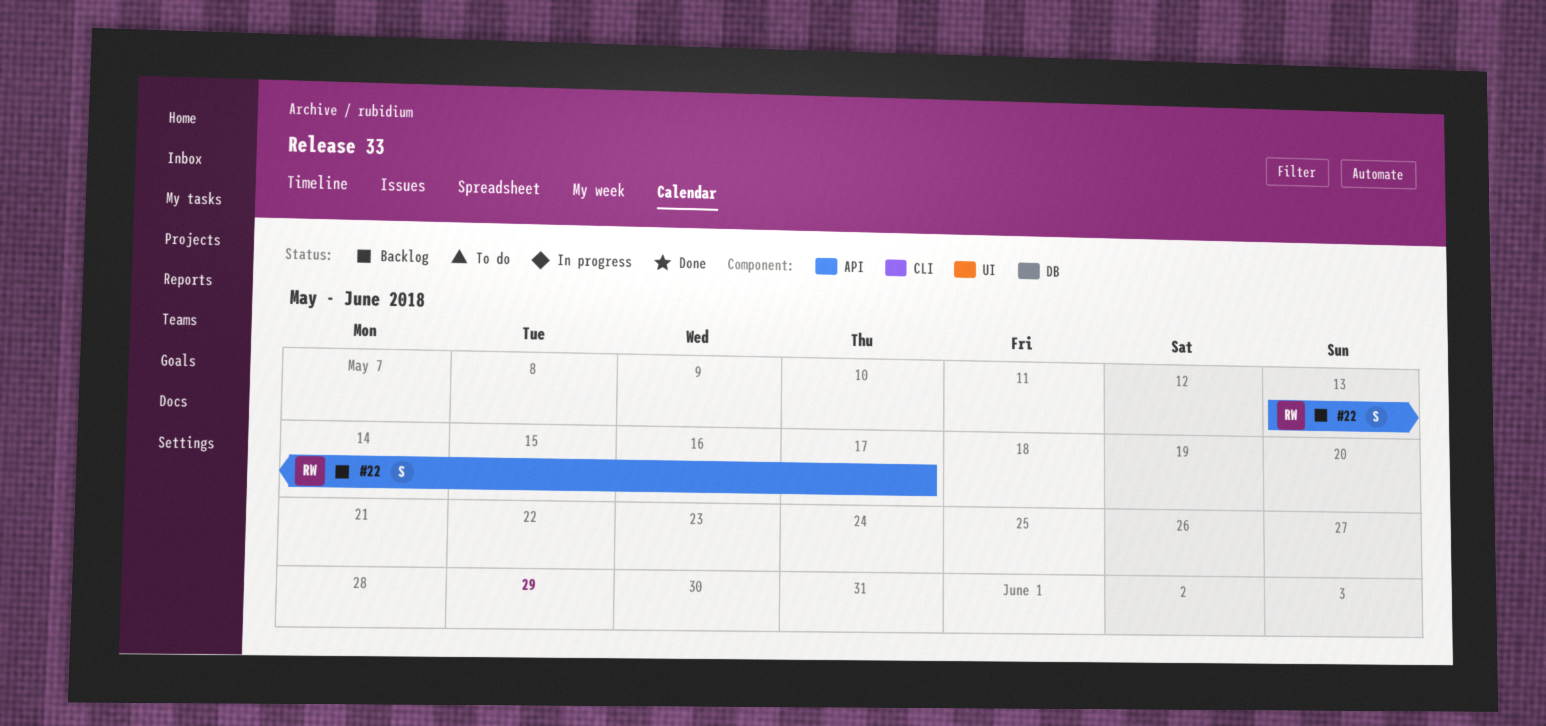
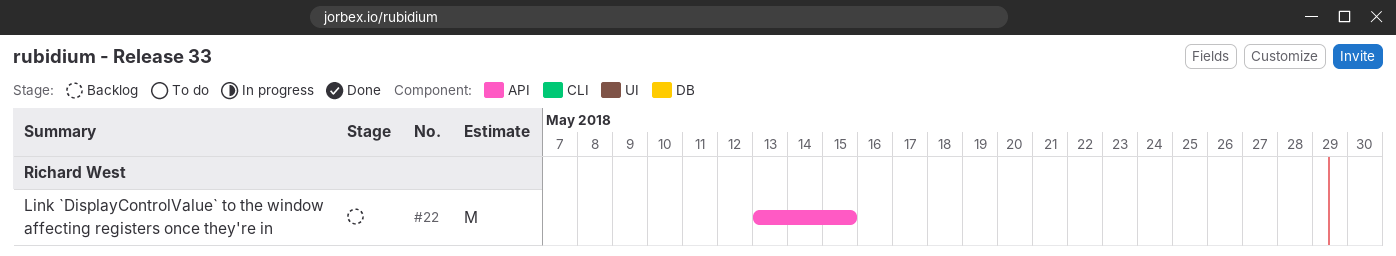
#22, estimate: S -> M
#22, due: May 17 -> May 15

